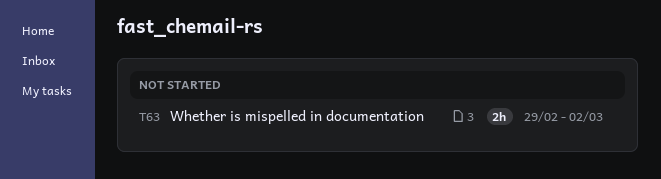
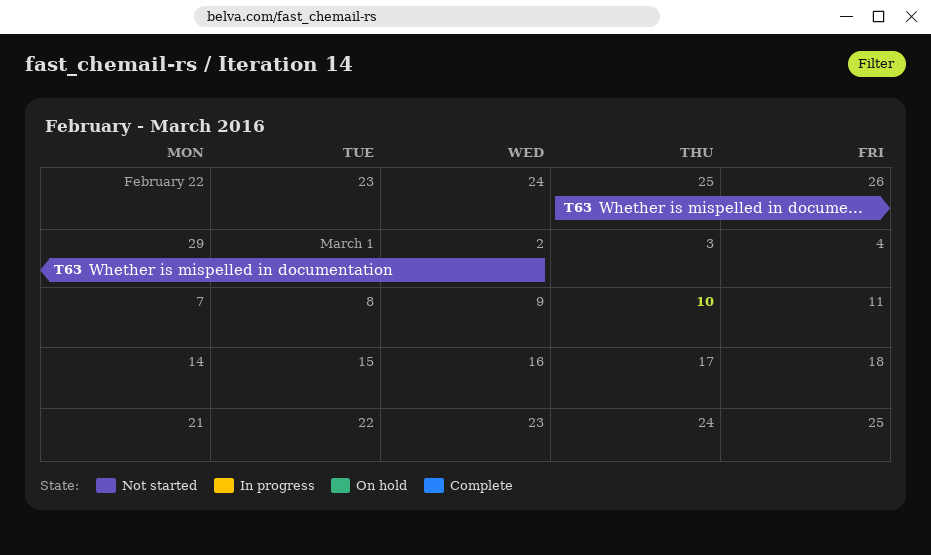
T63, start: Feb 29 -> Feb 25

